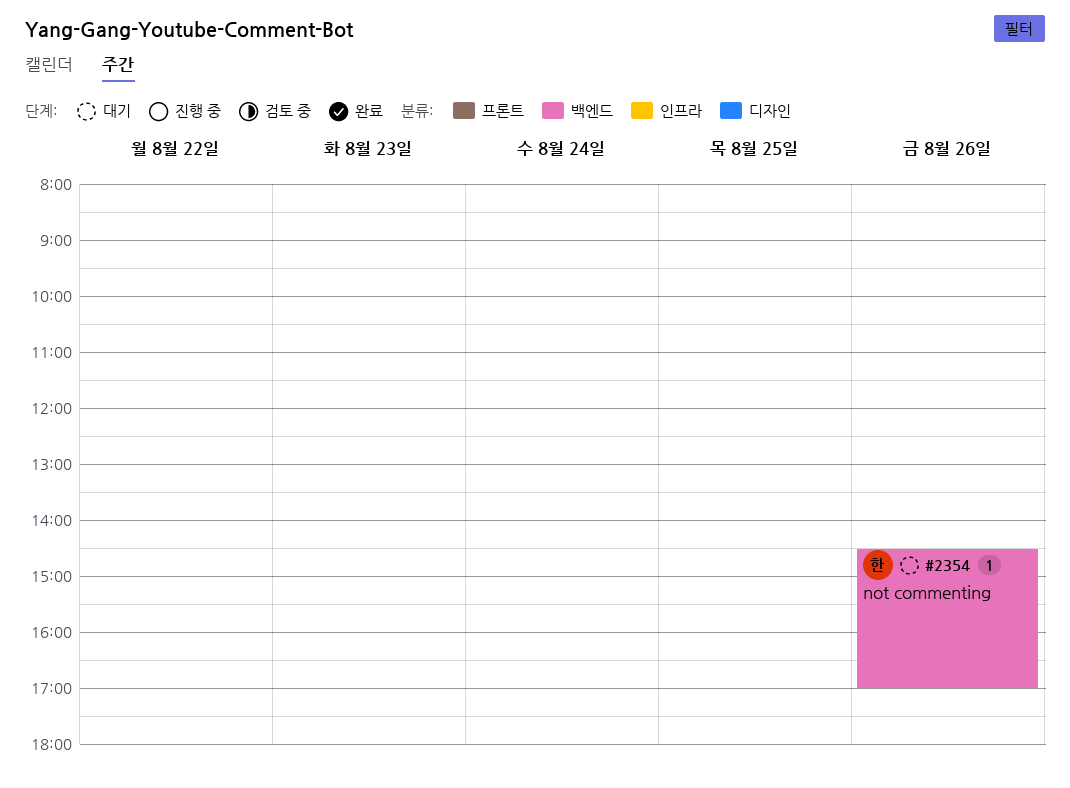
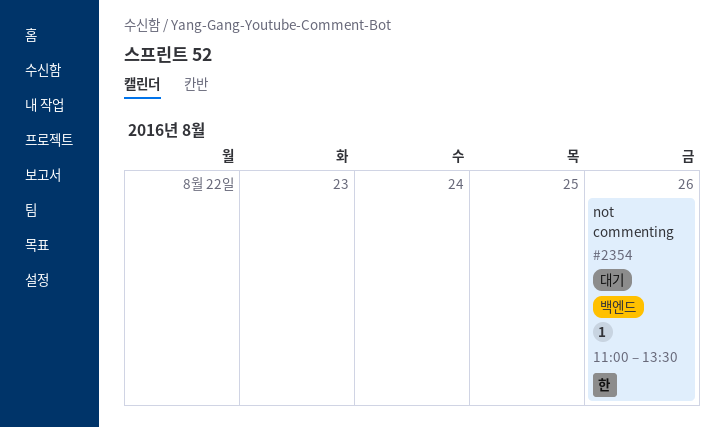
#2354, begins: 14:30 -> 11:00
#2354, ends: 17:00 -> 13:30

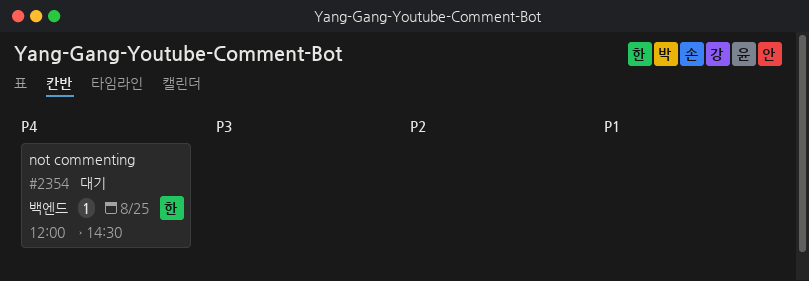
#2354, day: Aug 26 -> Aug 25
#2354, begins: 11:00 -> 12:00
#2354, ends: 13:30 -> 14:30

